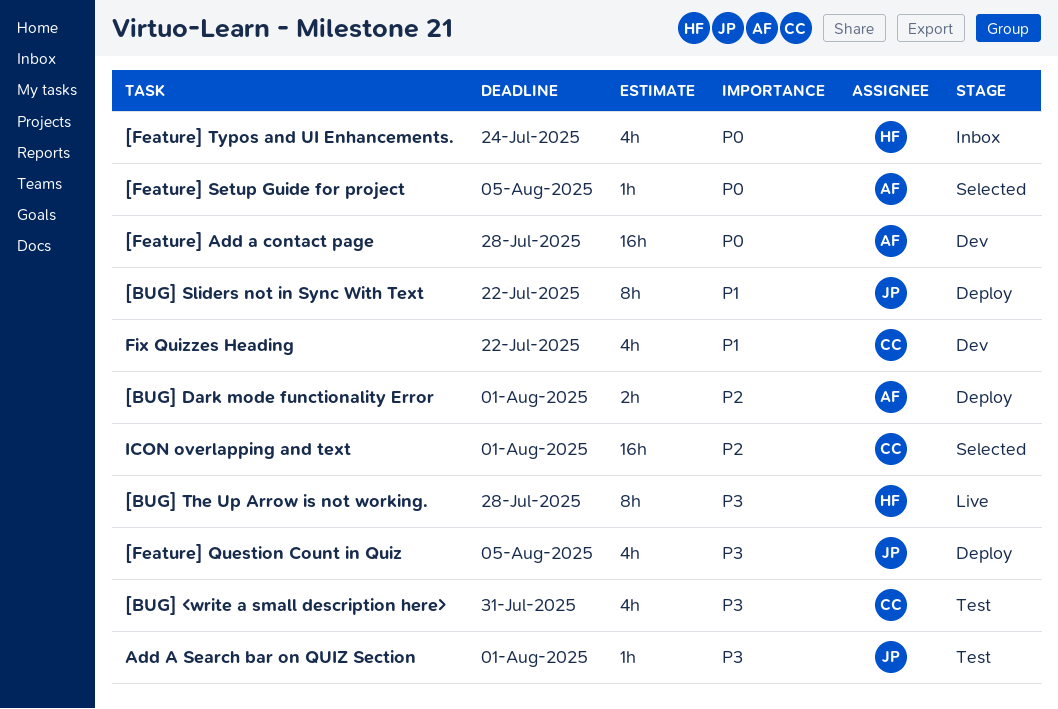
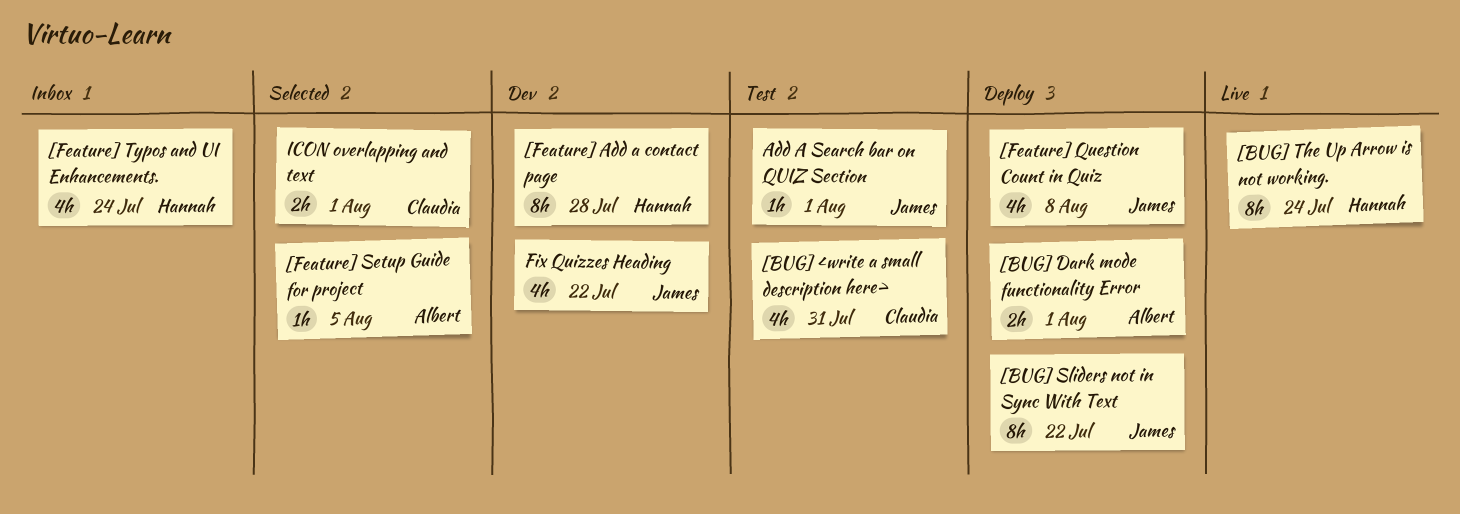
[BUG] The Up Arrow is not working., due: Jul 28 -> Jul 24
[Feature] Add a contact page, owner: Albert -> Hannah
[Feature] Add a contact page, estimate: 16h -> 8h
[Feature] Question Count in Quiz, due: Aug 5 -> Aug 8
Fix Quizzes Heading, owner: Claudia -> James
ICON overlapping and text, estimate: 16h -> 2h

